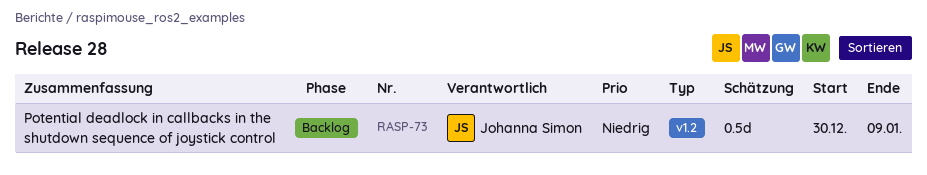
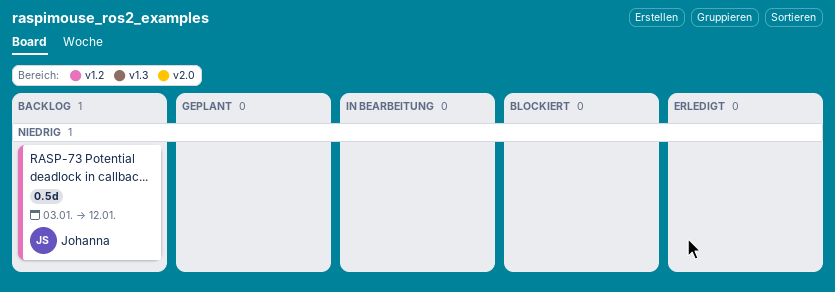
RASP-73, start: Dec 30 -> Jan 3
RASP-73, due: Jan 9 -> Jan 12

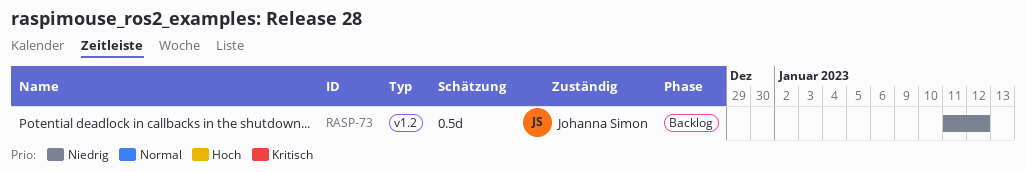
RASP-73, start: Jan 3 -> Jan 11

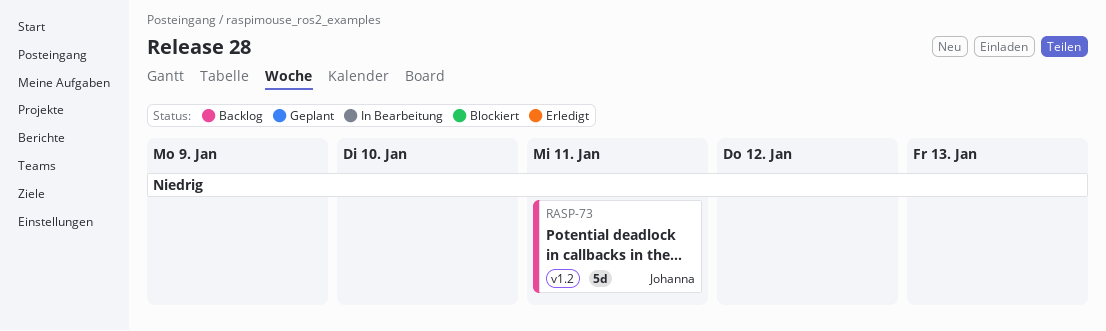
RASP-73, estimate: 0.5d -> 5d
RASP-73, due: Jan 12 -> Jan 11

